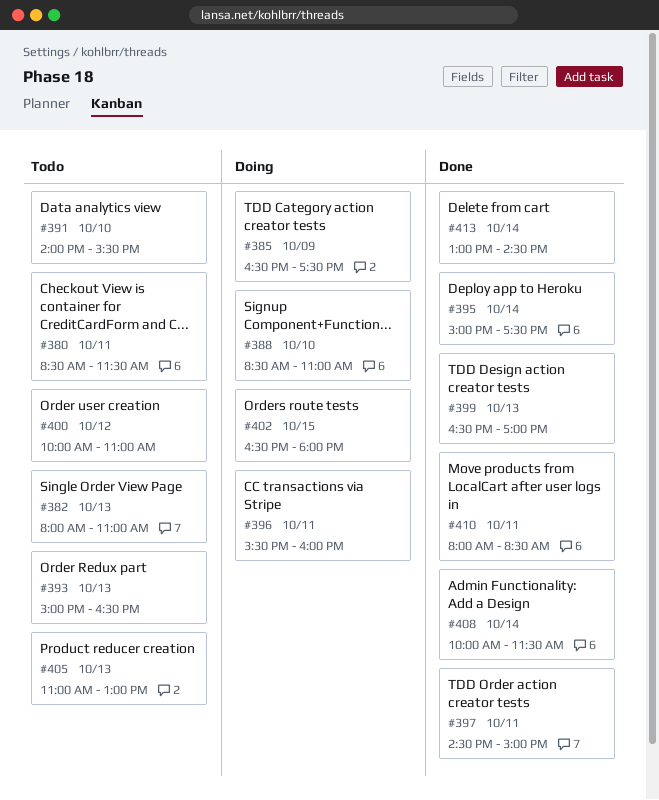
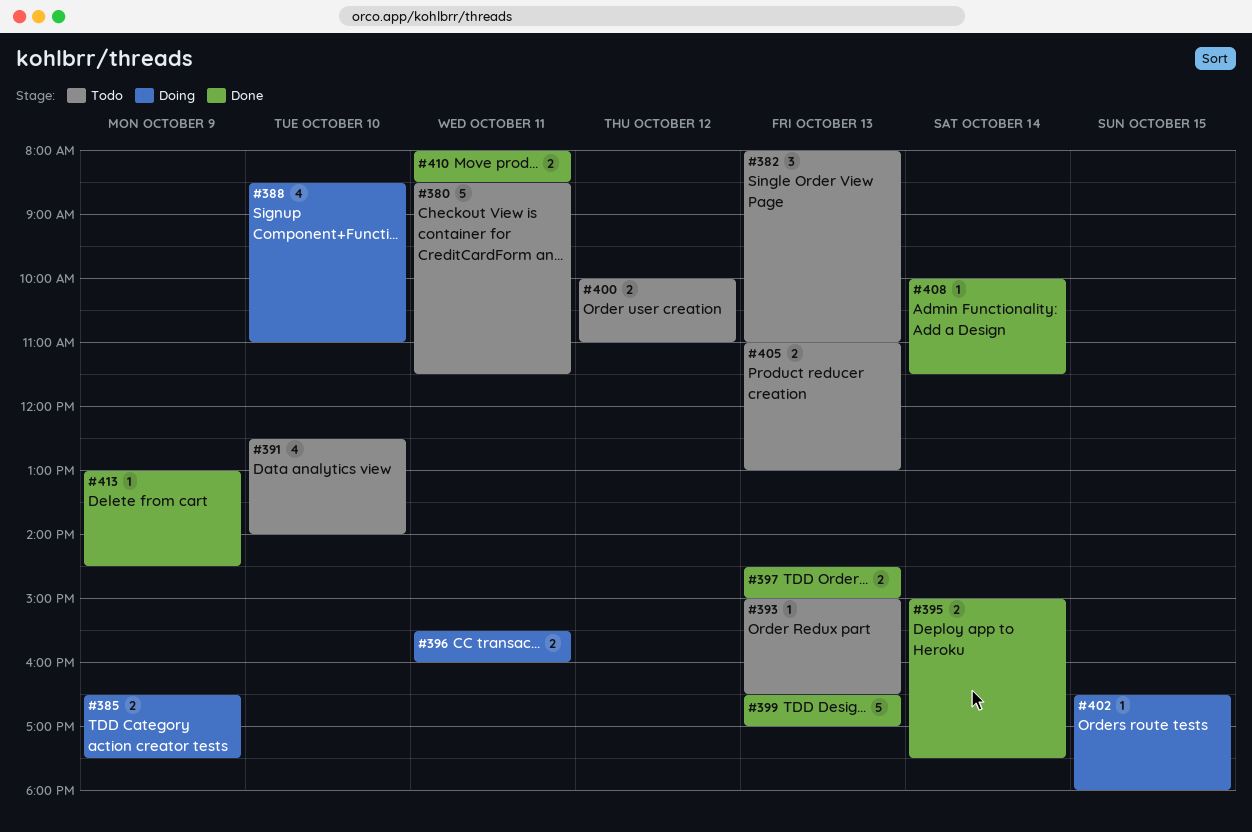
#391, begins: 14:00 -> 12:30
#391, ends: 15:30 -> 14:00
#397, day: Oct 11 -> Oct 13
#413, day: Oct 14 -> Oct 9

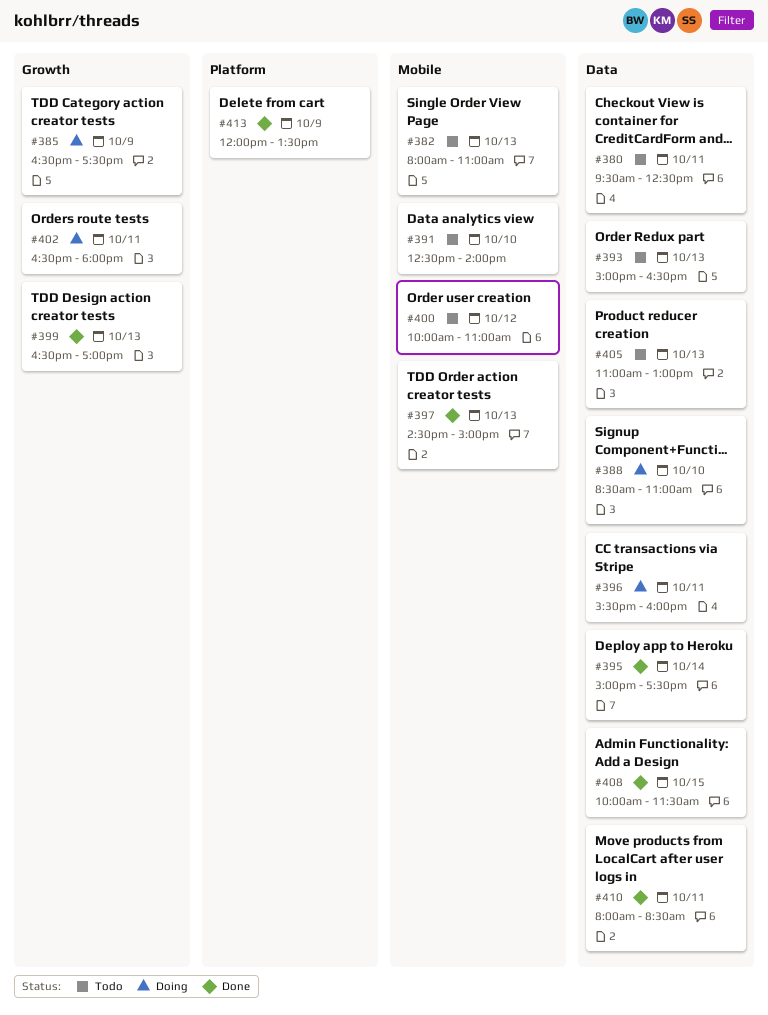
#380, begins: 08:30 -> 09:30
#380, ends: 11:30 -> 12:30
#402, day: Oct 15 -> Oct 11
#408, day: Oct 14 -> Oct 15
#413, begins: 13:00 -> 12:00
#413, ends: 14:30 -> 13:30

